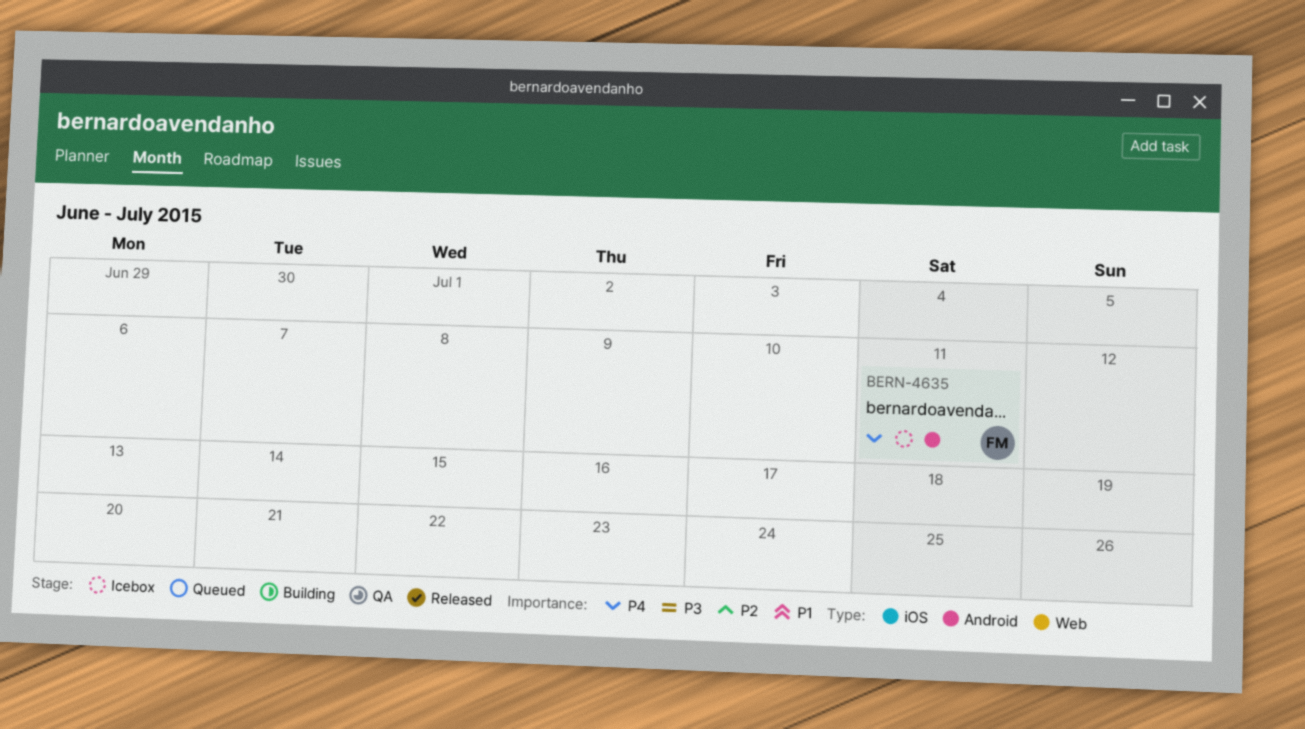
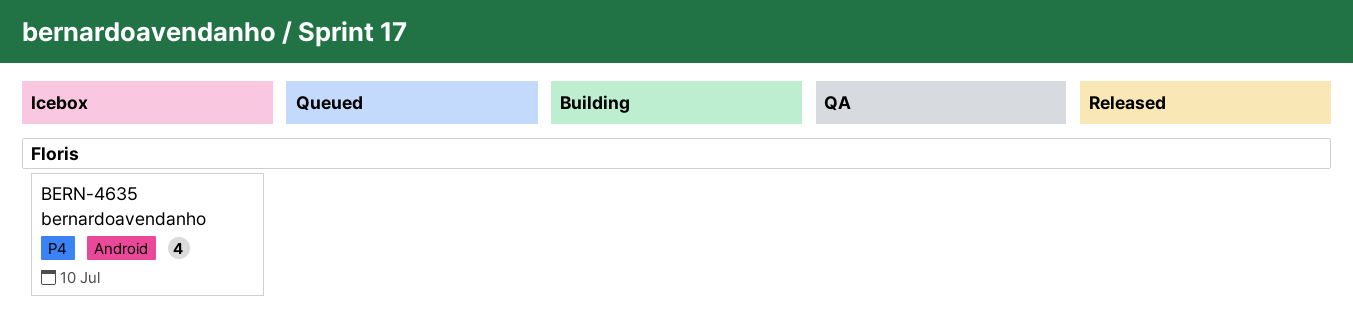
BERN-4635, due: Jul 11 -> Jul 10

